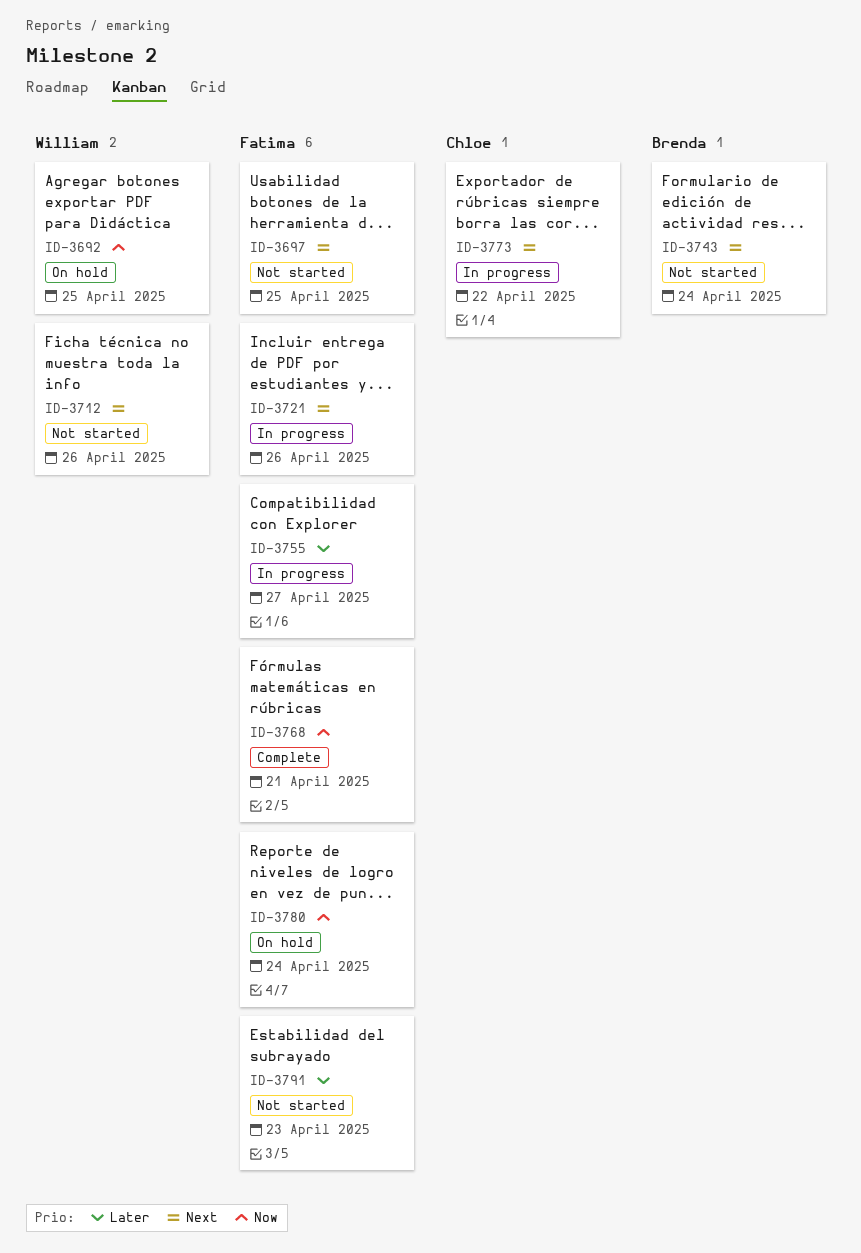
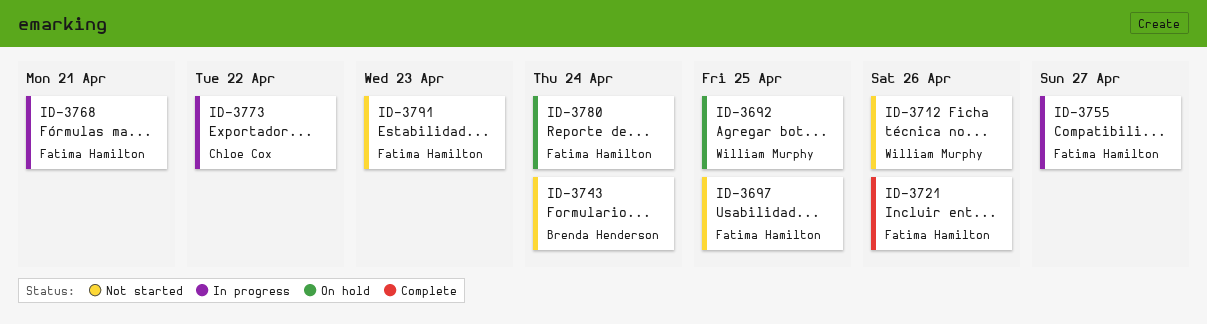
ID-3721, status: In progress -> Complete
ID-3768, status: Complete -> In progress

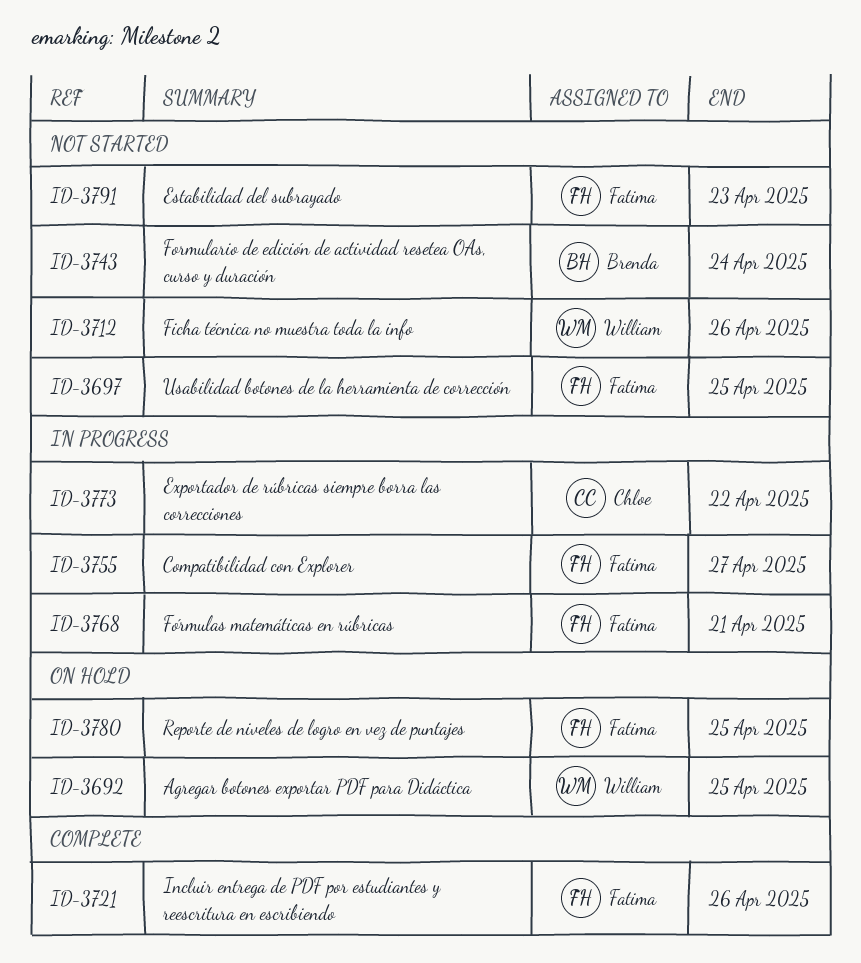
ID-3780, due: Apr 24 -> Apr 25

